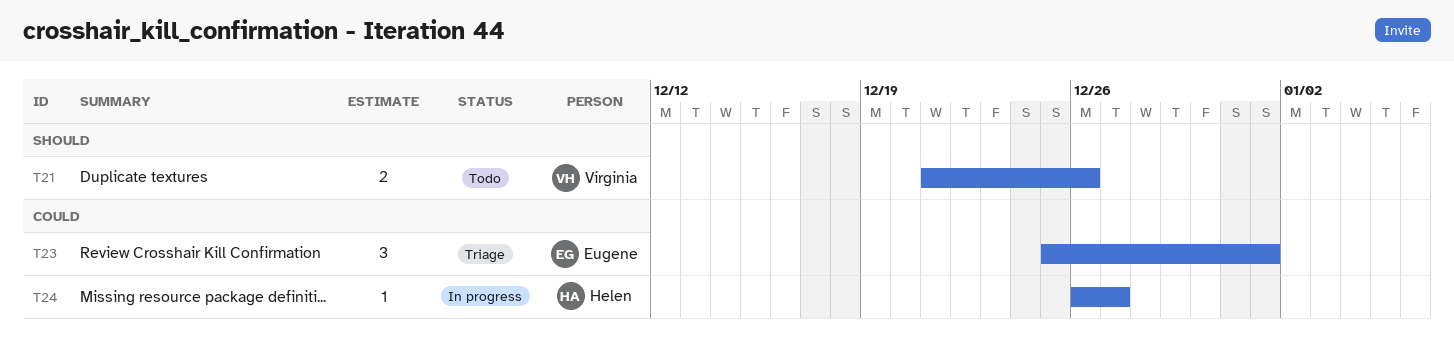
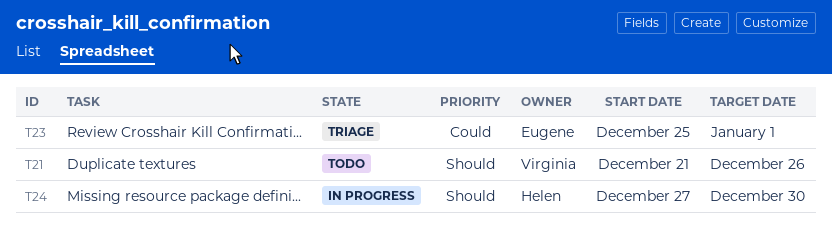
T24, priority: Could -> Should
T24, start: Dec 26 -> Dec 27
T24, due: Dec 27 -> Dec 30

